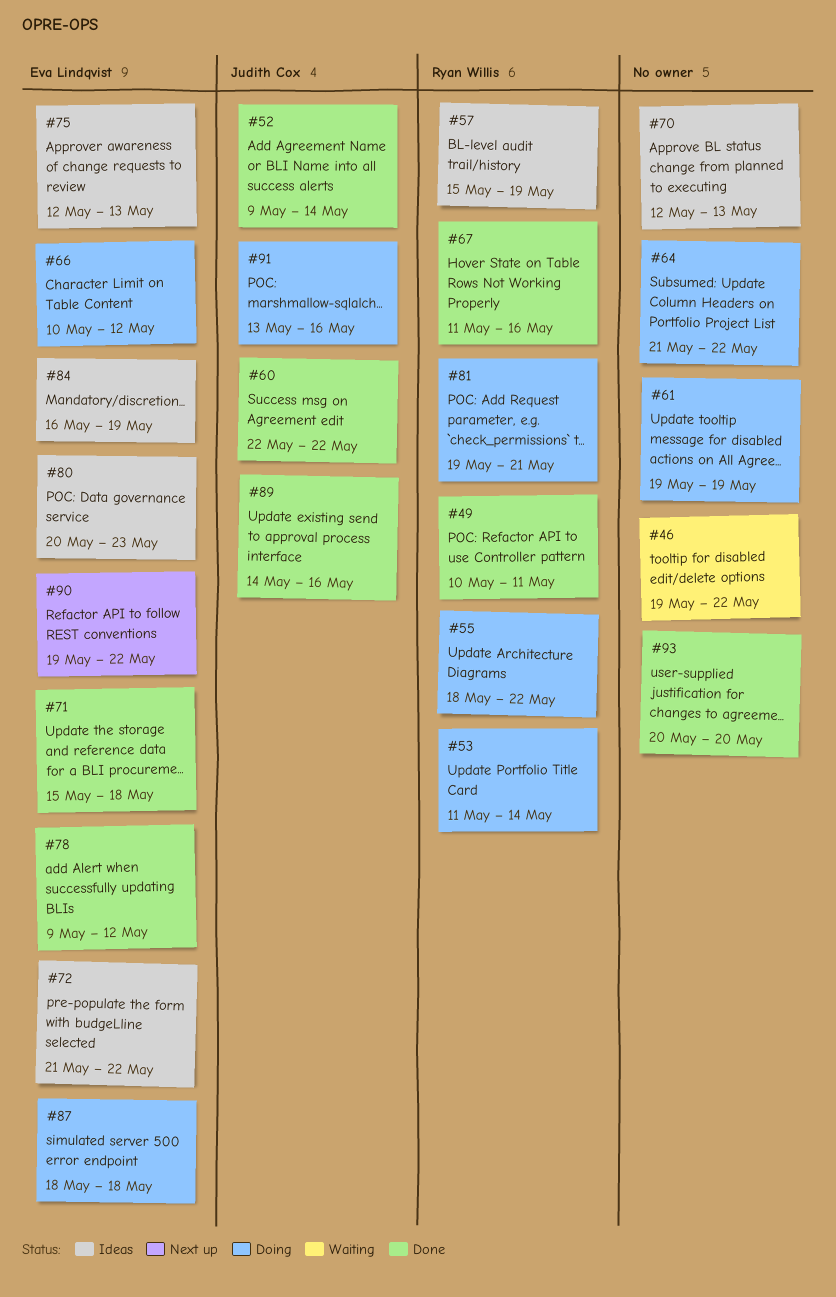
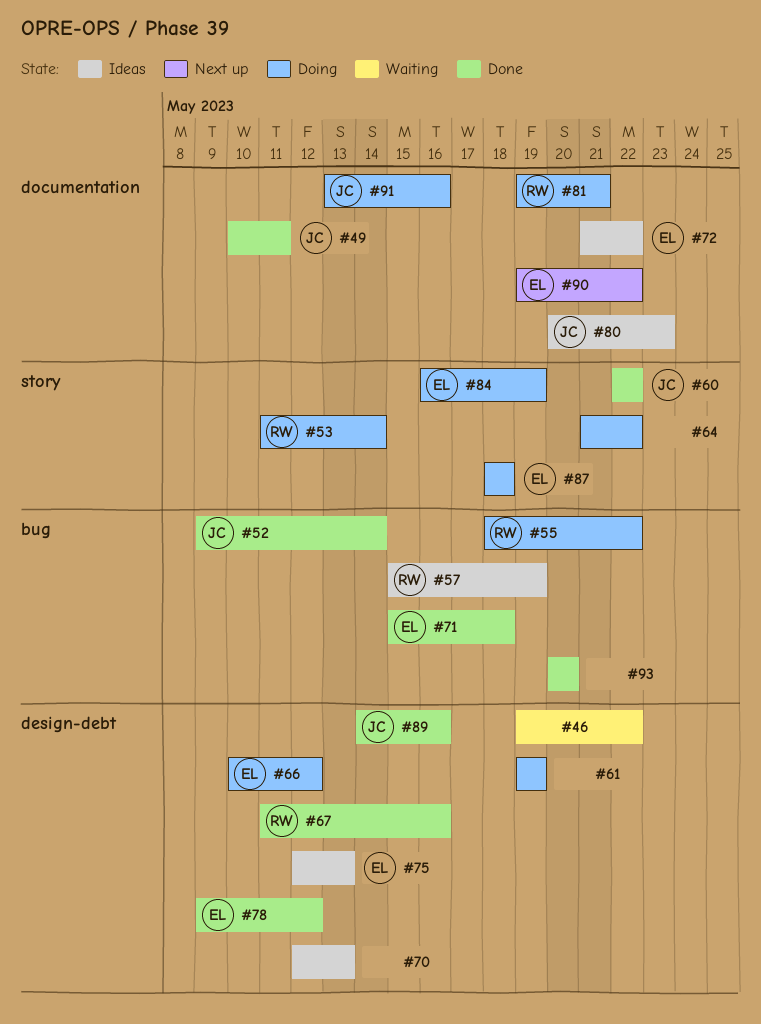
#49, owner: Ryan Willis -> Judith Cox
#80, owner: Eva Lindqvist -> Judith Cox
#84, status: Ideas -> Doing

